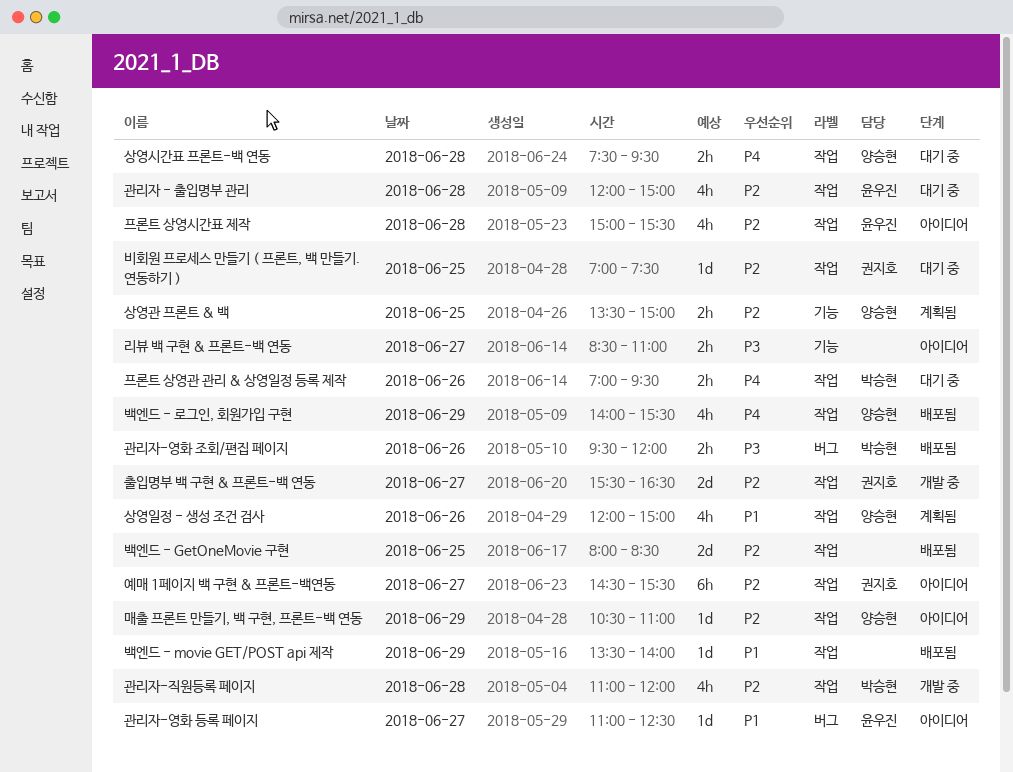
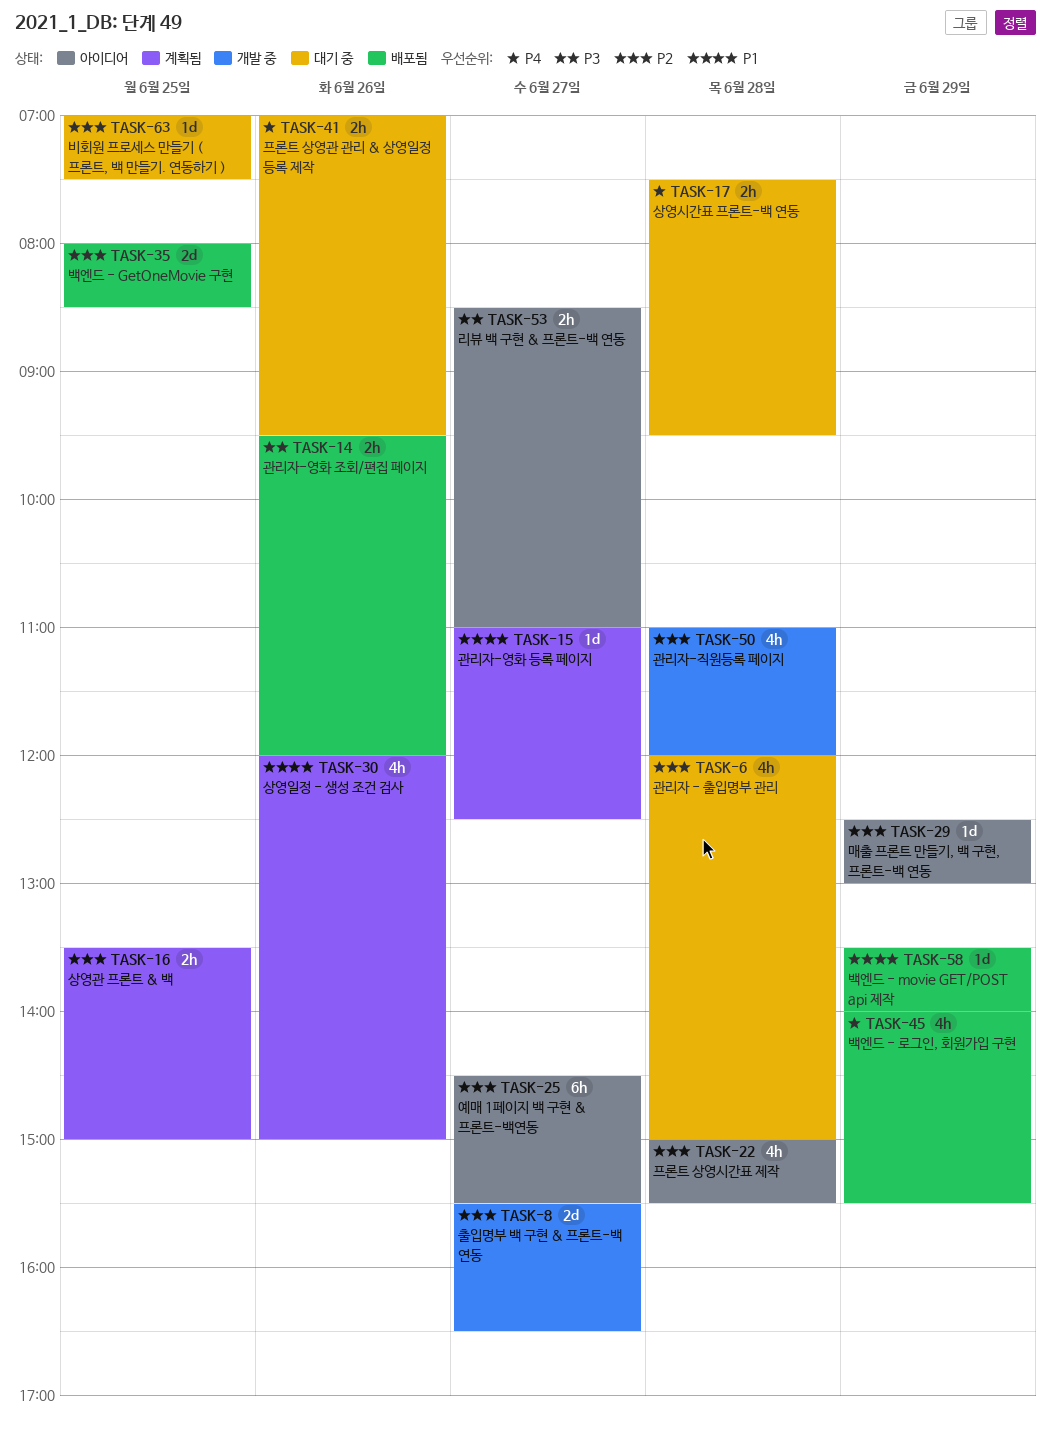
관리자-영화 등록 페이지, status: 아이디어 -> 계획됨
매출 프론트 만들기, 백 구현, 프론트-백 연동, begins: 10:30 -> 12:30
매출 프론트 만들기, 백 구현, 프론트-백 연동, ends: 11:00 -> 13:00

